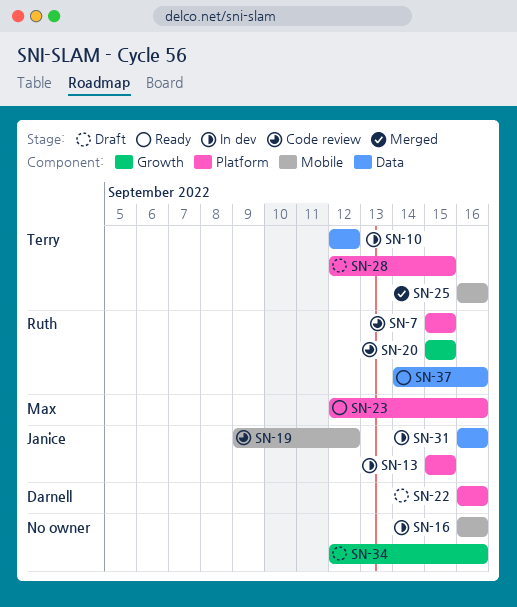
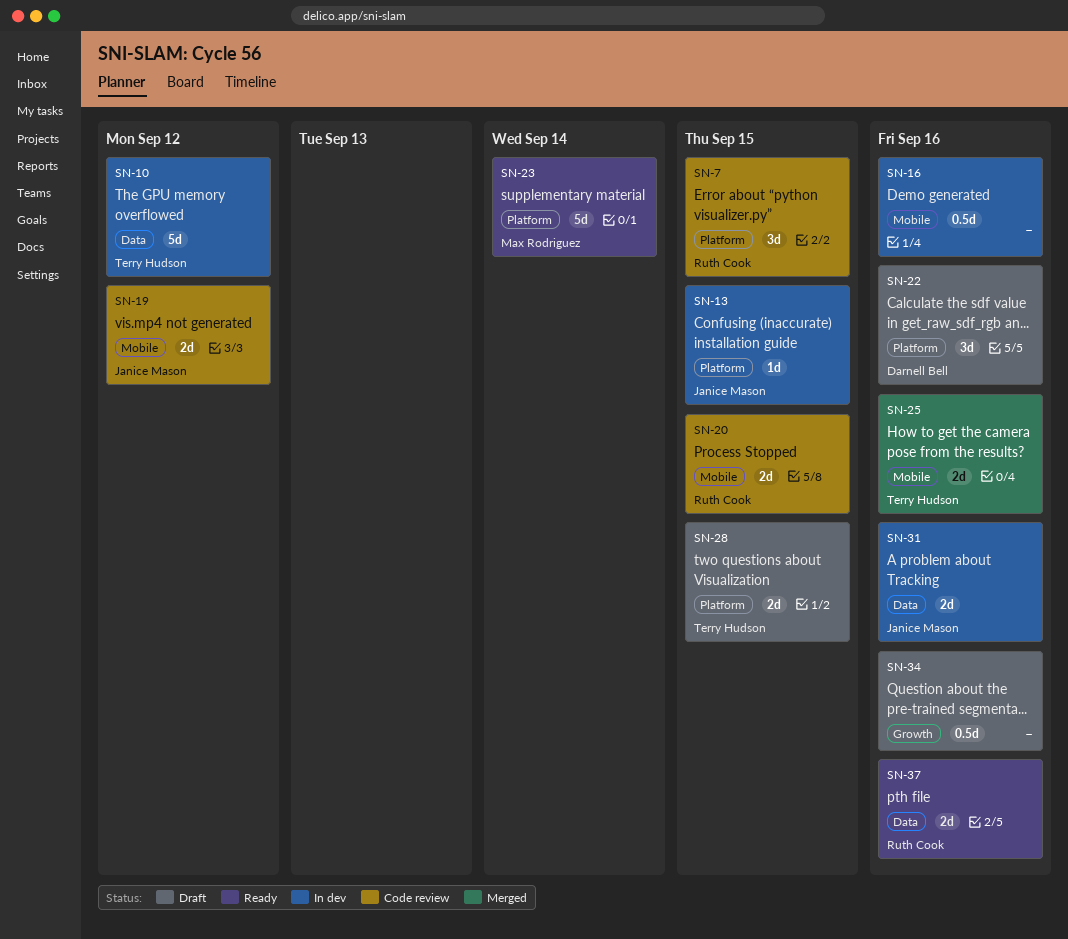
SN-20, label: Growth -> Mobile
SN-23, due: Sep 16 -> Sep 14

